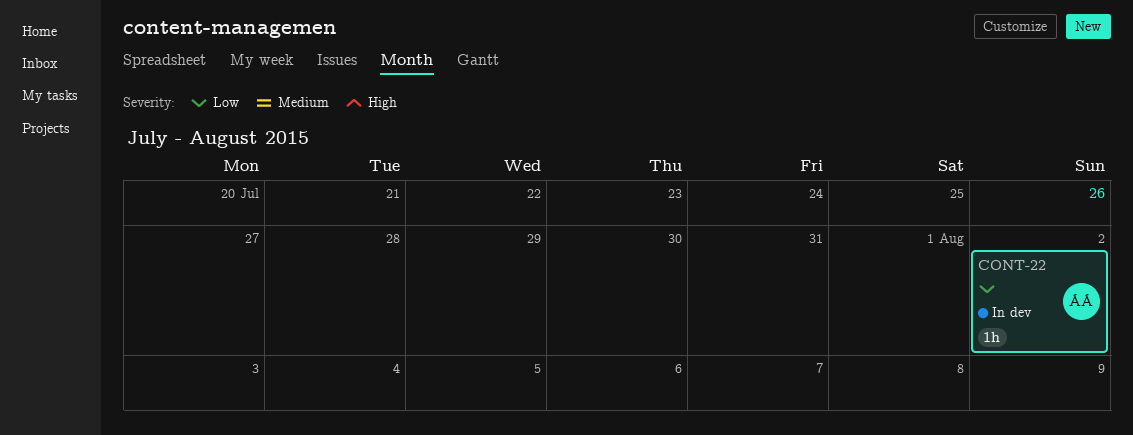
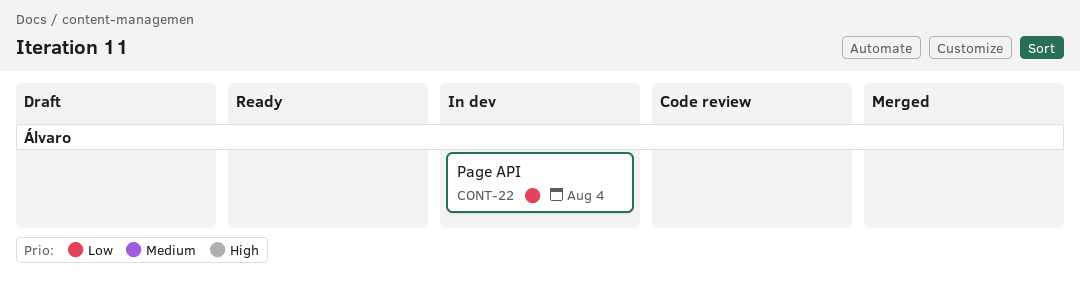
CONT-22, due: Aug 2 -> Aug 4

